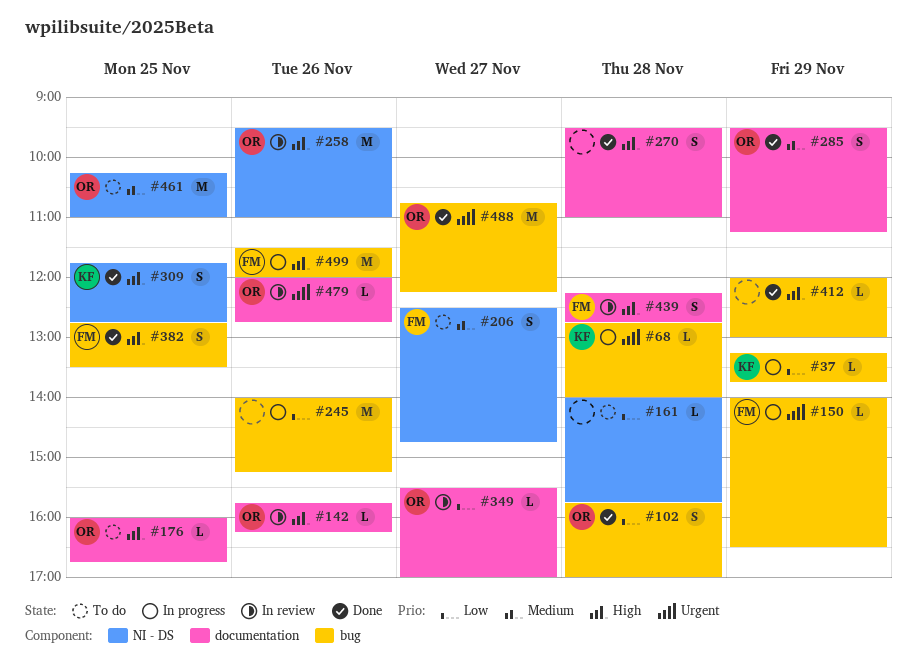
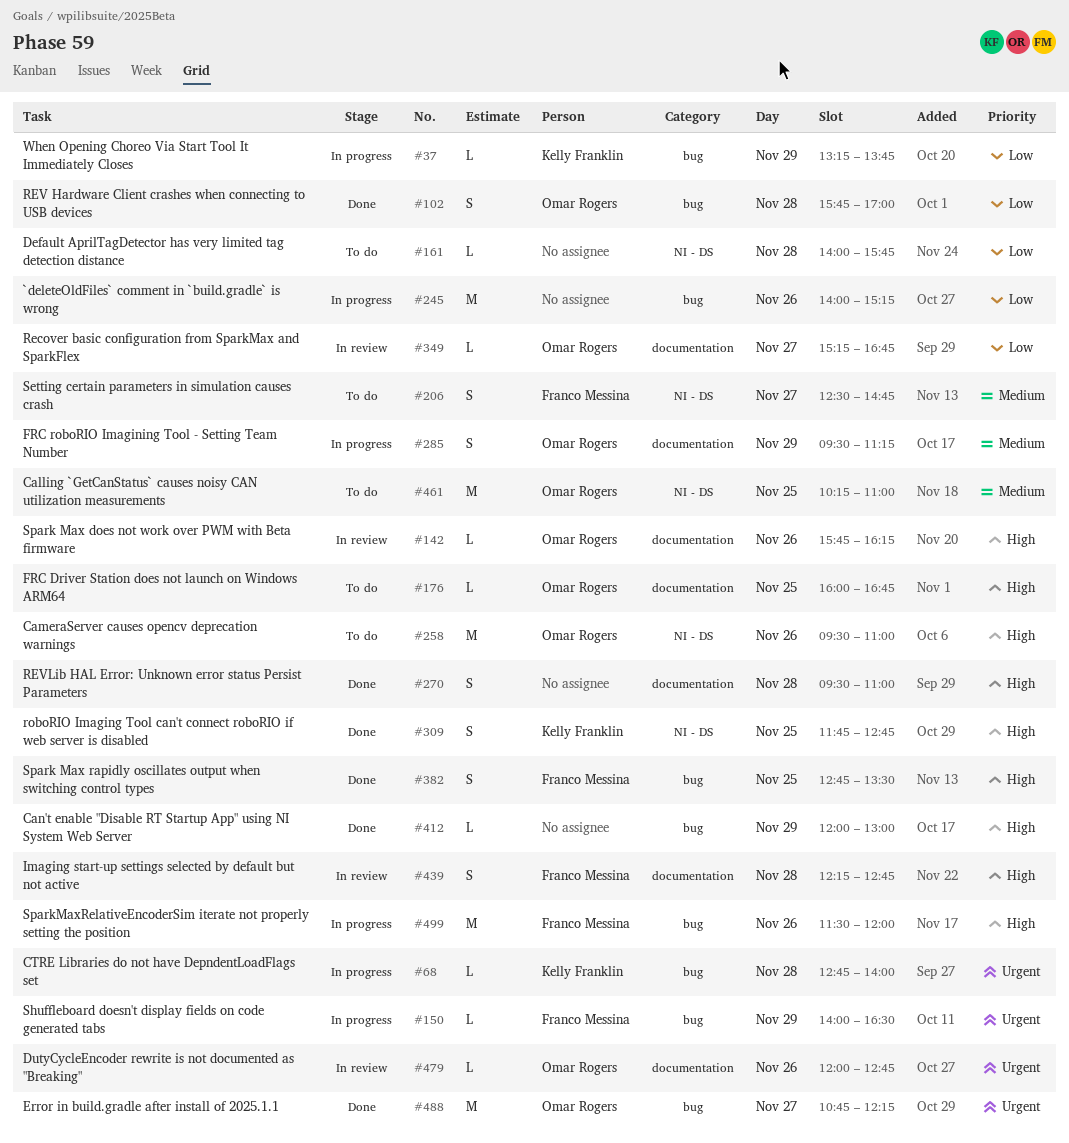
#258, status: In review -> To do
#285, status: Done -> In progress
#349, begins: 15:30 -> 15:15
#349, ends: 17:00 -> 16:45

